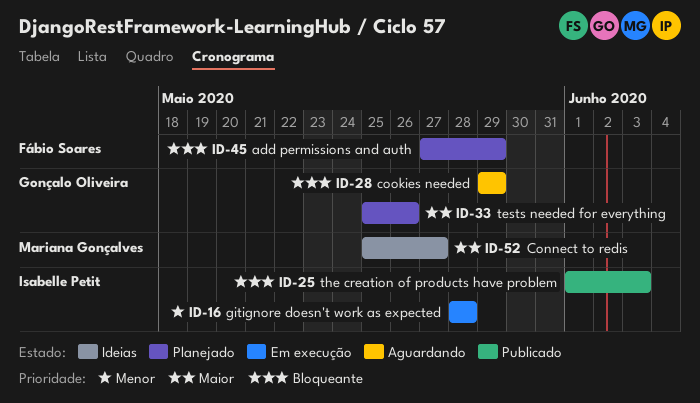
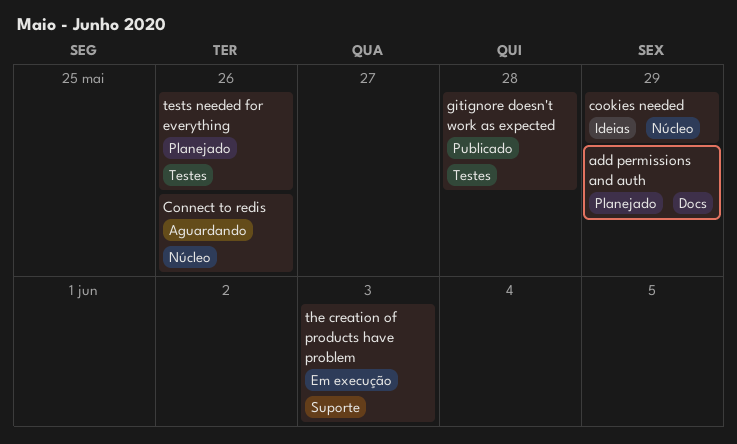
Connect to redis, status: Ideias -> Aguardando
Connect to redis, due: May 27 -> May 26
cookies needed, status: Aguardando -> Ideias
gitignore doesn't work as expected, status: Em execução -> Publicado
the creation of products have problem, status: Publicado -> Em execução

